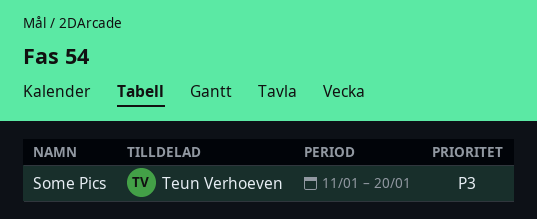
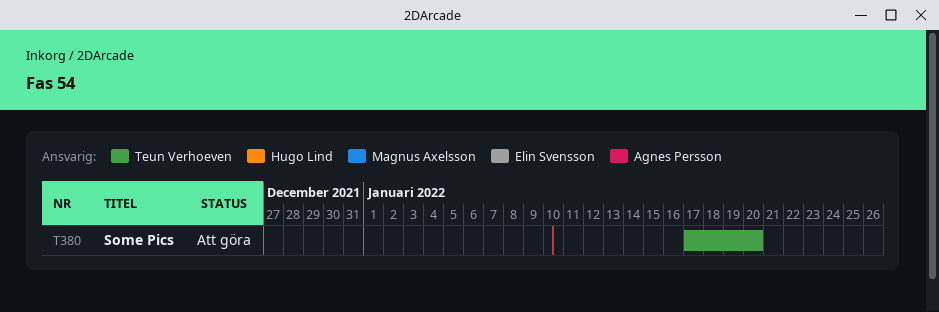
Some Pics, start: Jan 11 -> Jan 17

